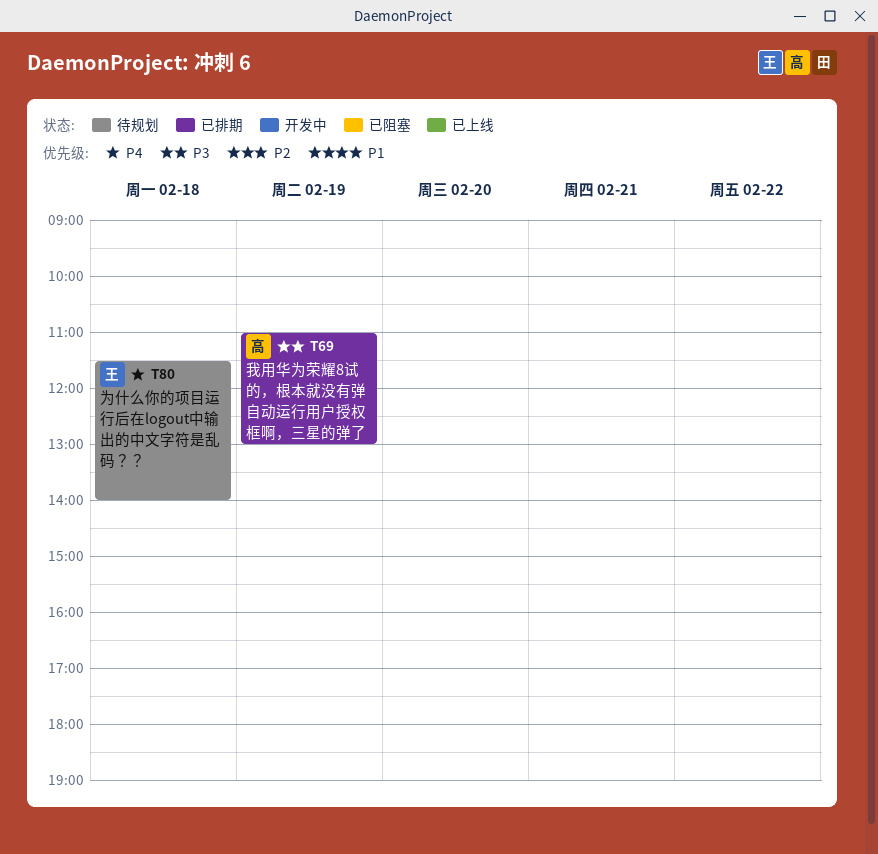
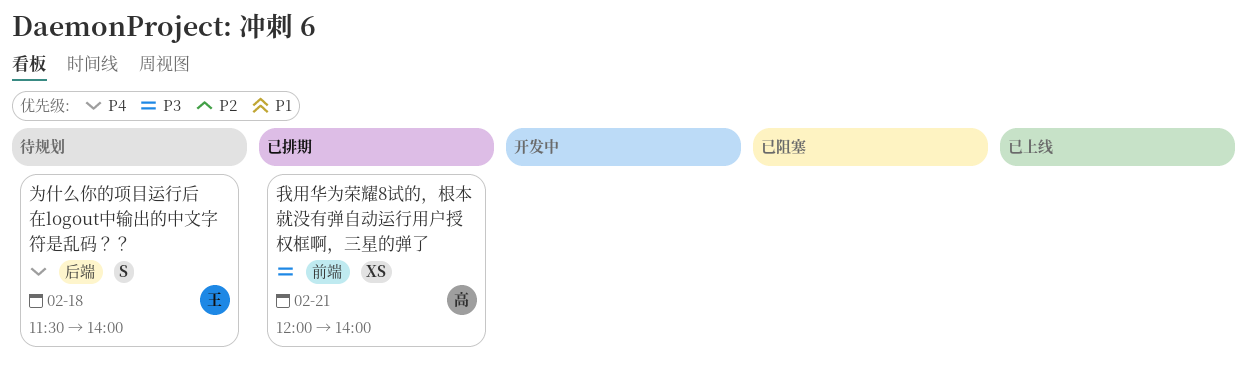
我用华为荣耀8试的，根本就没有弹自动运行用户授权框啊，三星的弹了, day: Feb 19 -> Feb 21
我用华为荣耀8试的，根本就没有弹自动运行用户授权框啊，三星的弹了, begins: 11:00 -> 12:00
我用华为荣耀8试的，根本就没有弹自动运行用户授权框啊，三星的弹了, ends: 13:00 -> 14:00

